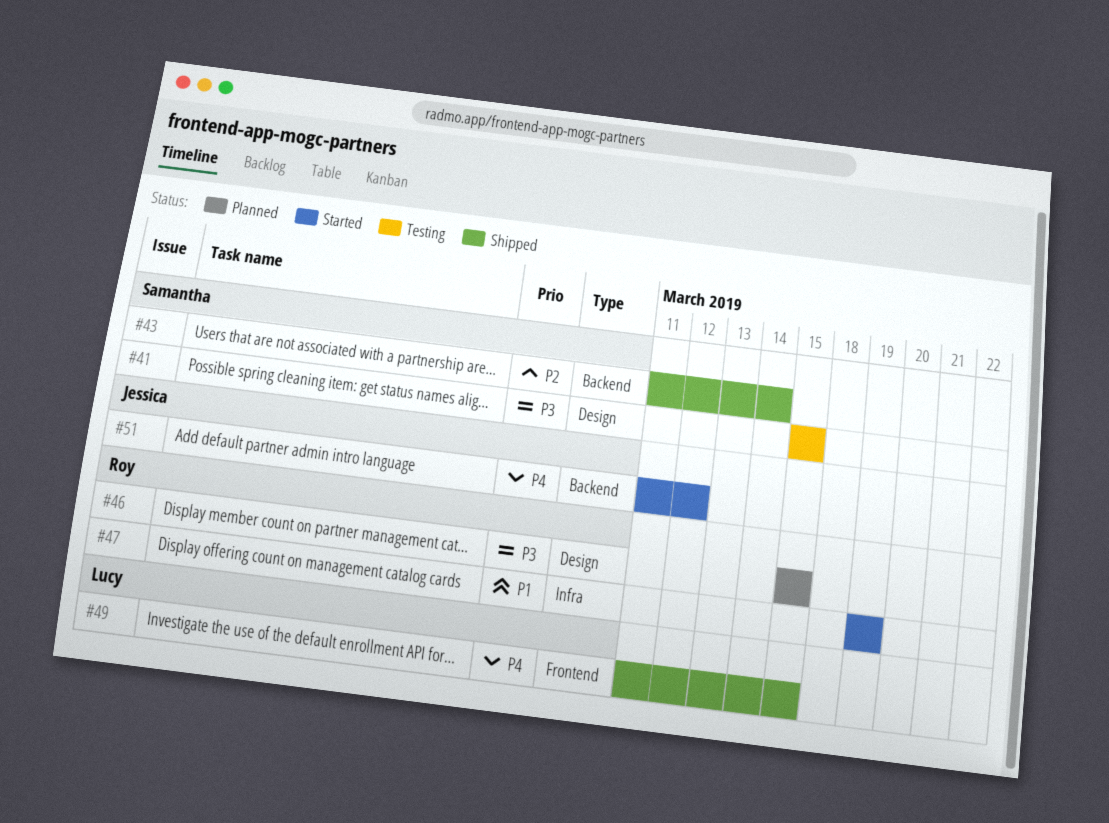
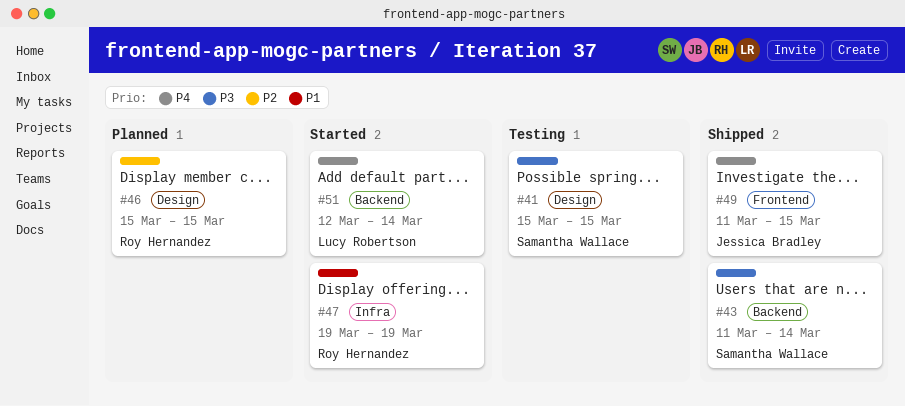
#43, priority: P2 -> P3
#46, priority: P3 -> P2
#49, owner: Lucy Robertson -> Jessica Bradley
#51, owner: Jessica Bradley -> Lucy Robertson
#51, start: Mar 11 -> Mar 12
#51, due: Mar 12 -> Mar 14

